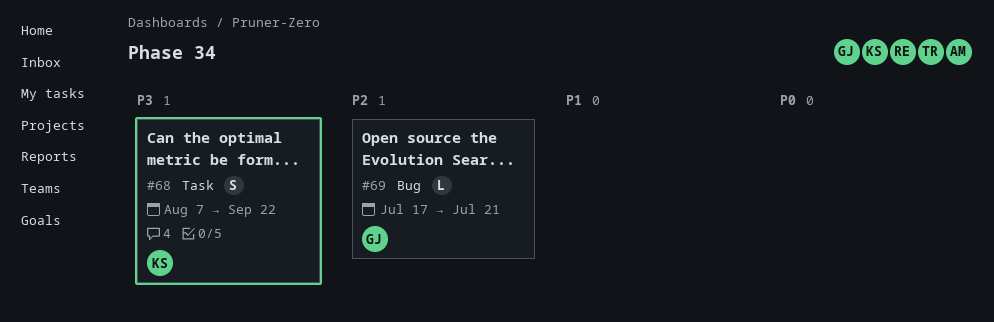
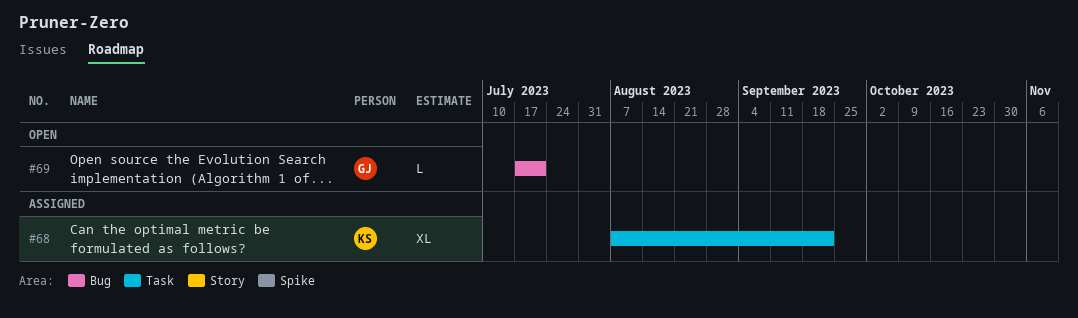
#68, estimate: S -> XL

